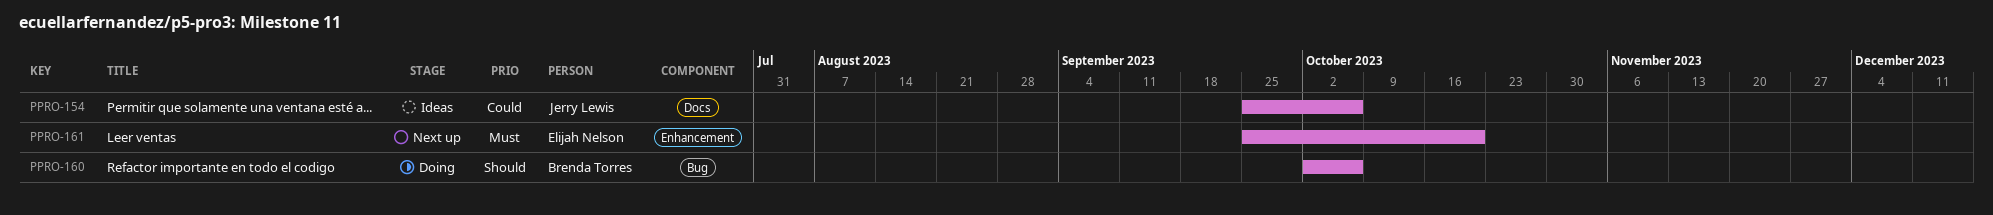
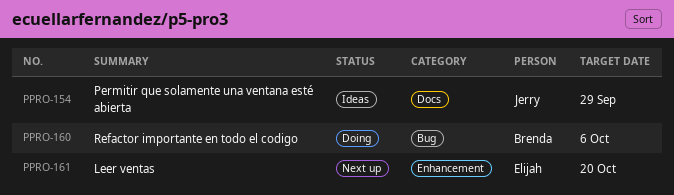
PPRO-154, due: Oct 6 -> Sep 29

